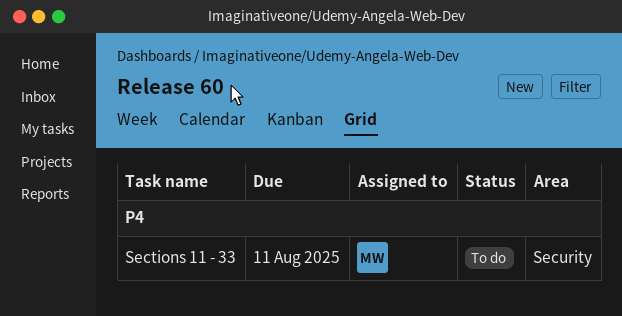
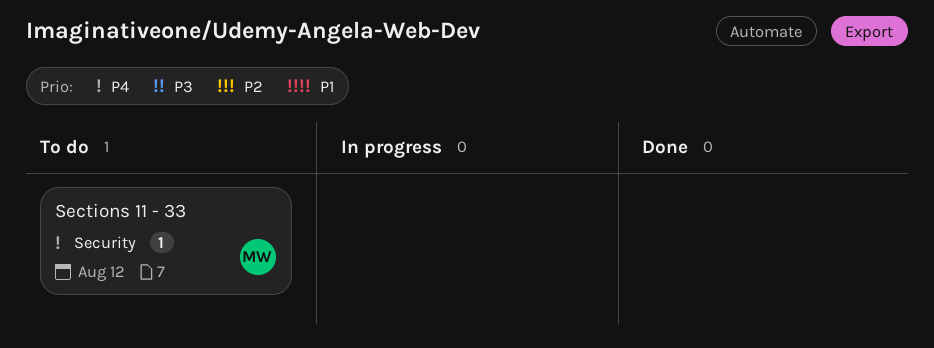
Sections 11 - 33, due: Aug 11 -> Aug 12

